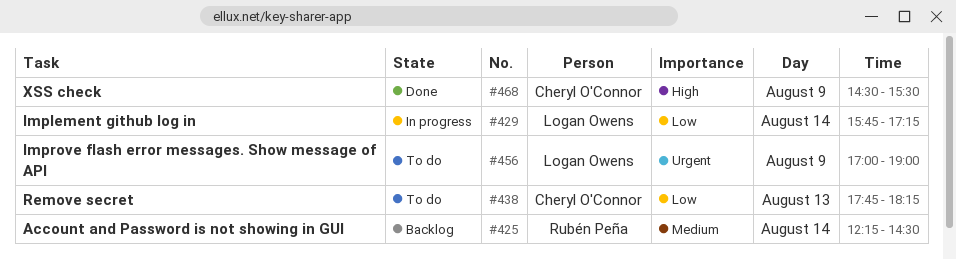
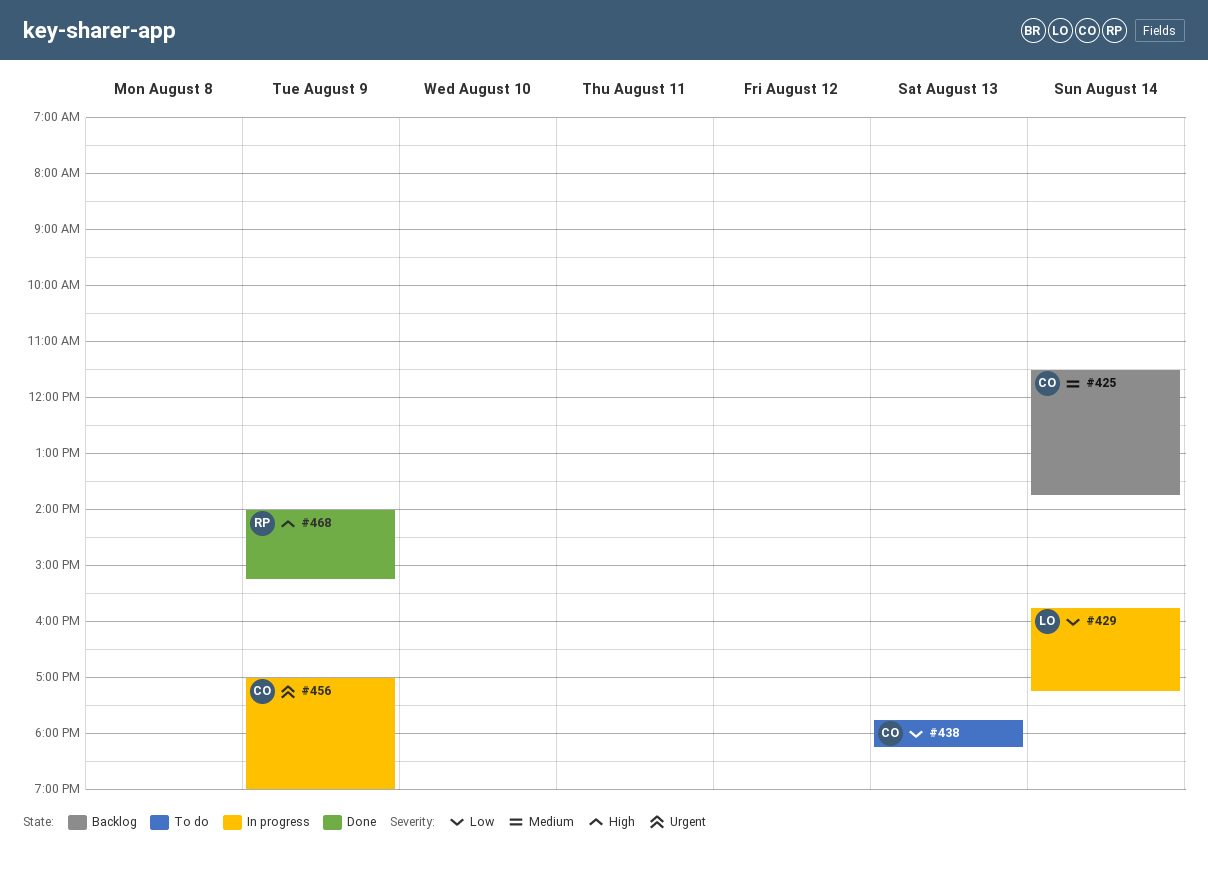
#425, owner: Rubén Peña -> Cheryl O'Connor
#425, begins: 12:15 -> 11:30
#425, ends: 14:30 -> 13:45
#456, status: To do -> In progress
#456, owner: Logan Owens -> Cheryl O'Connor
#468, owner: Cheryl O'Connor -> Rubén Peña
#468, begins: 14:30 -> 14:00
#468, ends: 15:30 -> 15:15

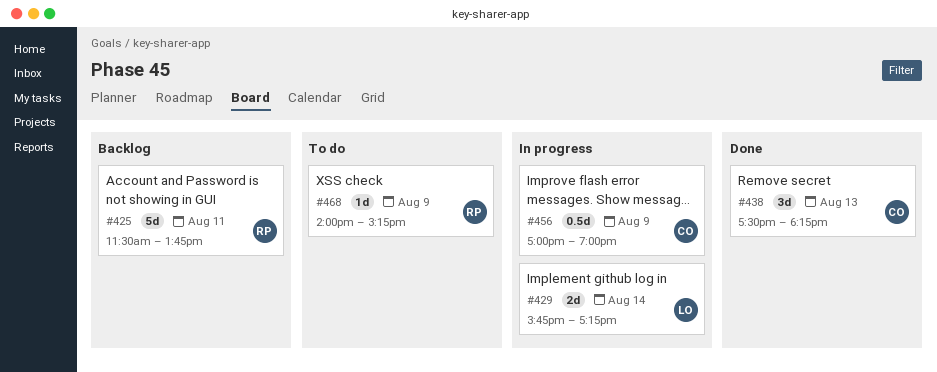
#425, owner: CO -> RP
#425, day: Aug 14 -> Aug 11
#438, status: To do -> Done
#438, begins: 17:45 -> 17:30
#468, status: Done -> To do

